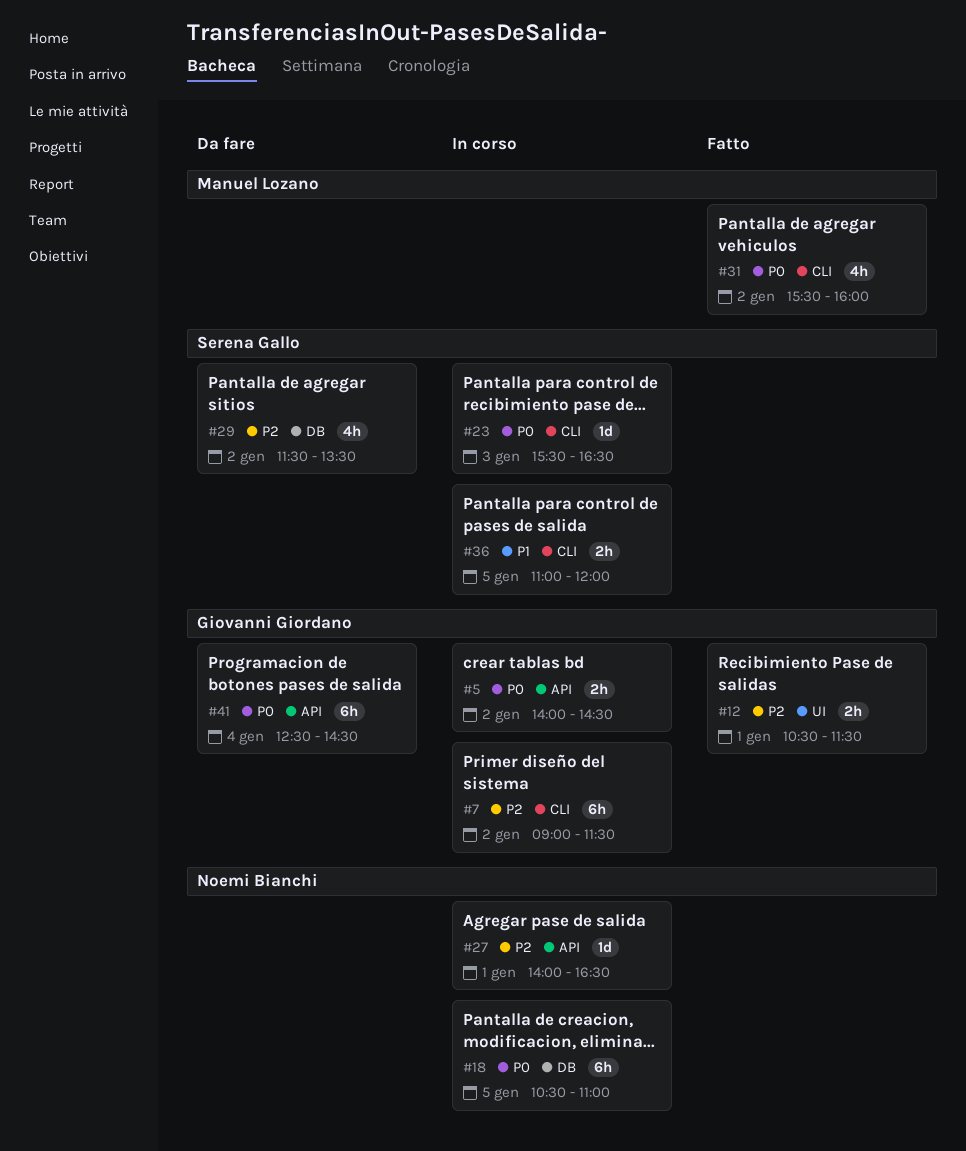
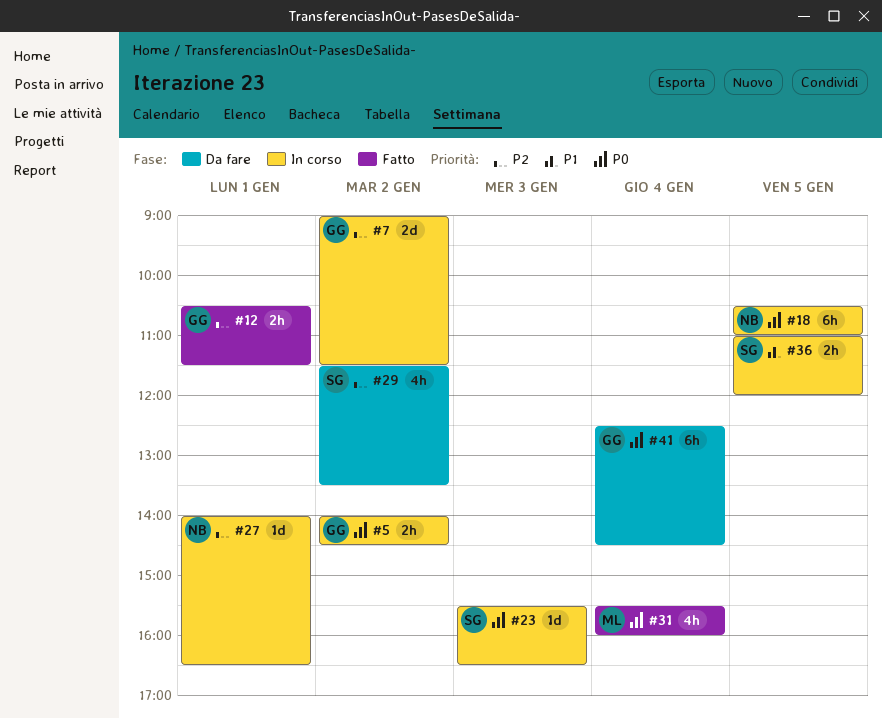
#7, estimate: 6h -> 2d
#31, day: Jan 2 -> Jan 4

